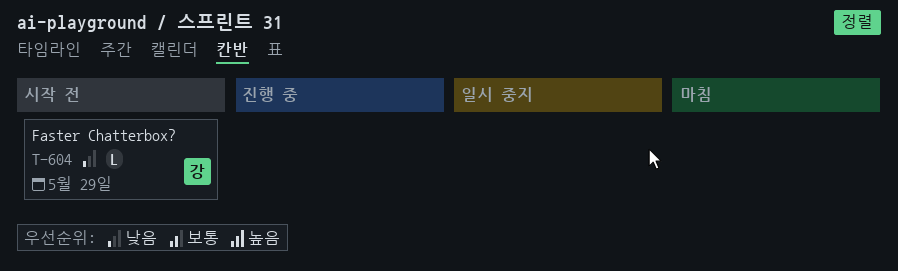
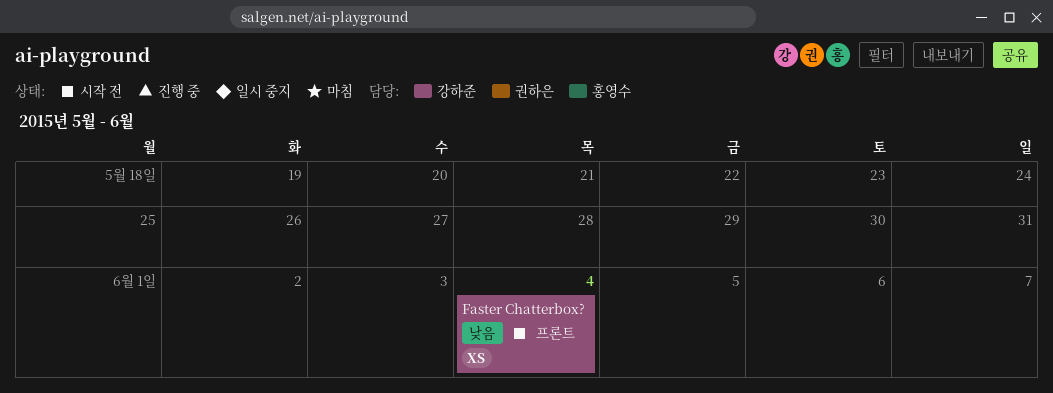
Faster Chatterbox?, estimate: L -> XS
Faster Chatterbox?, due: May 29 -> Jun 4

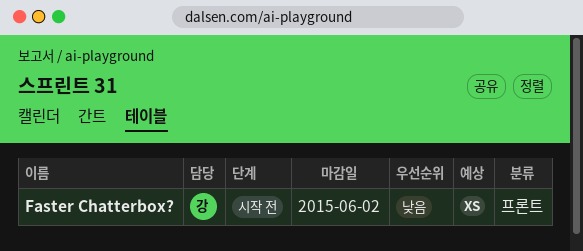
Faster Chatterbox?, due: Jun 4 -> Jun 2

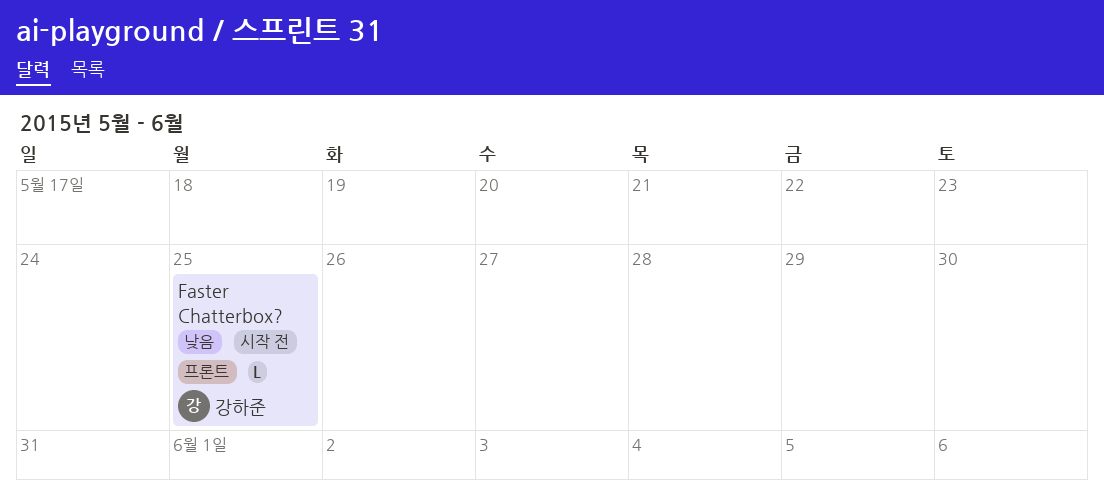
Faster Chatterbox?, estimate: XS -> L
Faster Chatterbox?, due: Jun 2 -> May 25

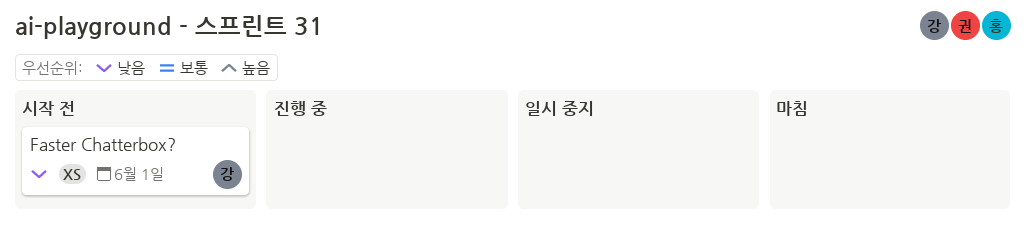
Faster Chatterbox?, estimate: L -> XS
Faster Chatterbox?, due: May 25 -> Jun 1

